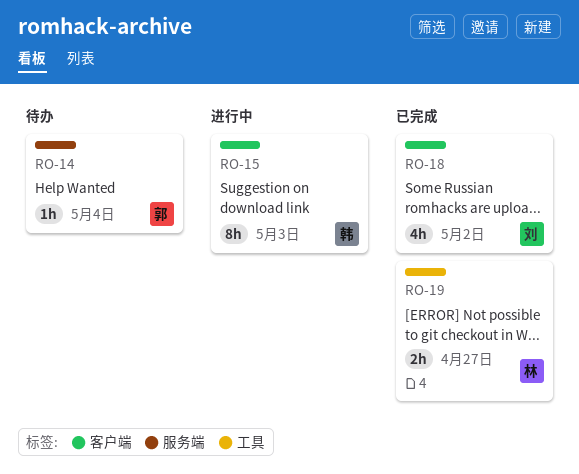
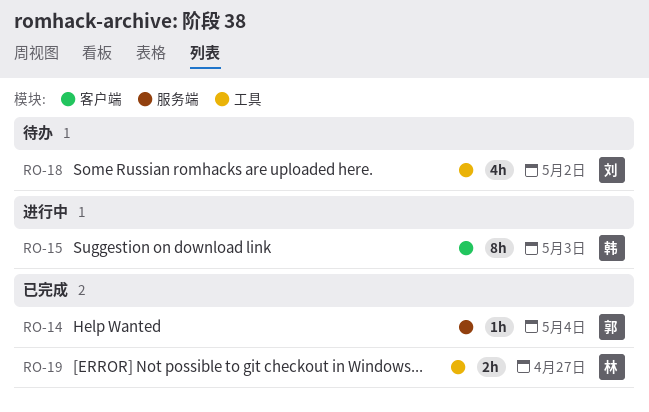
RO-14, status: 待办 -> 已完成
RO-18, status: 已完成 -> 待办
RO-18, label: 客户端 -> 工具

